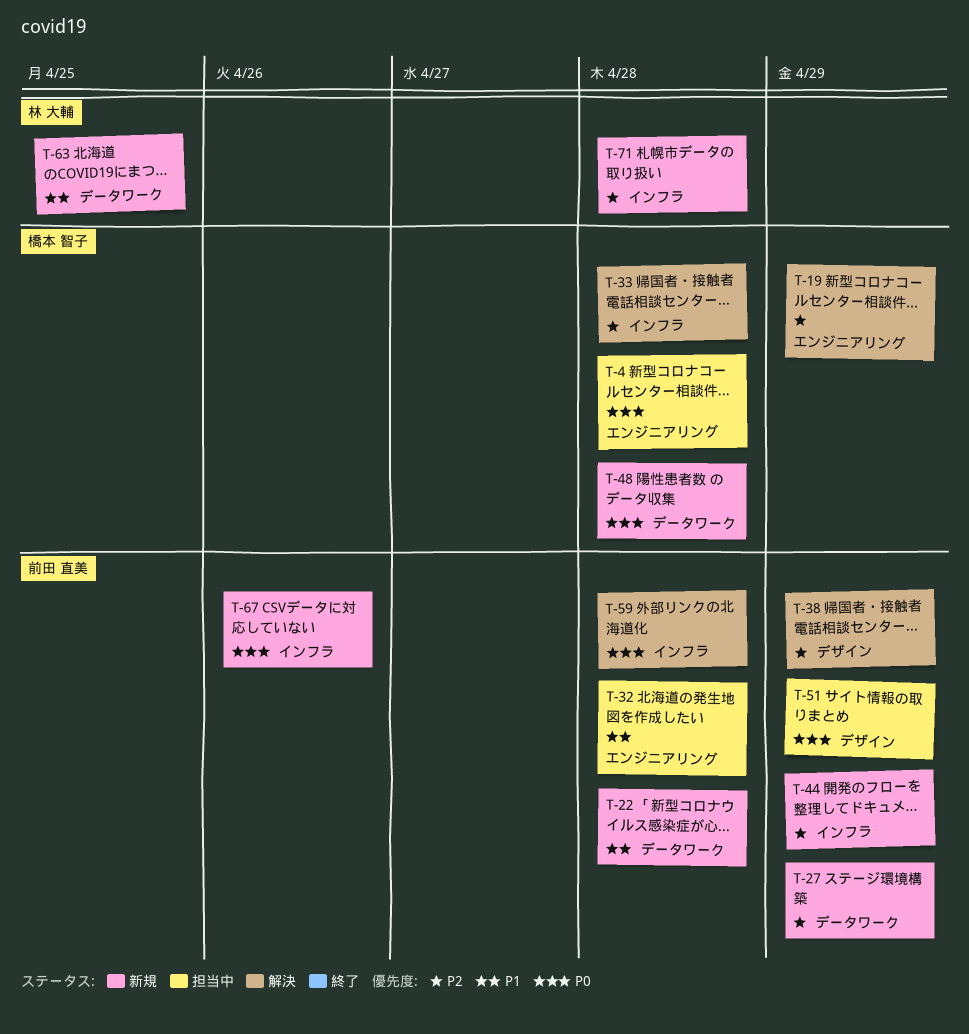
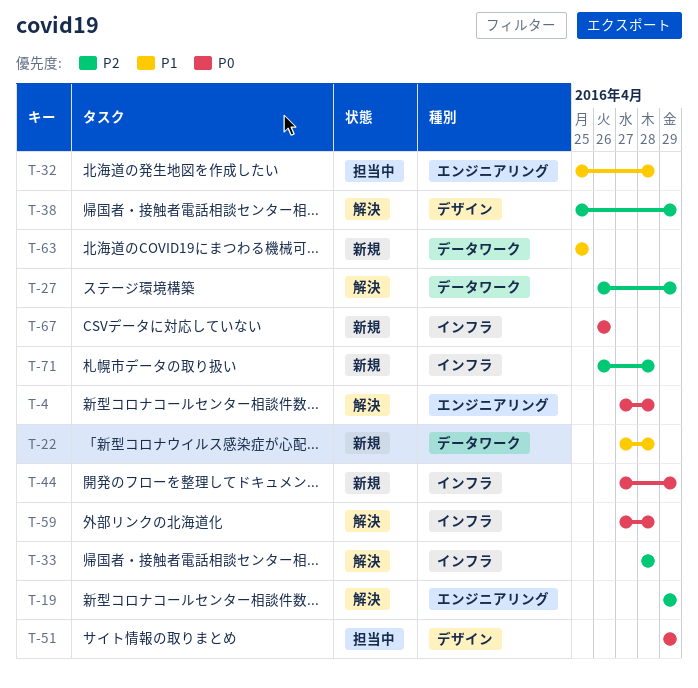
T-4, status: 担当中 -> 解決
T-27, status: 新規 -> 解決
T-44, priority: P2 -> P0
T-48: present -> none

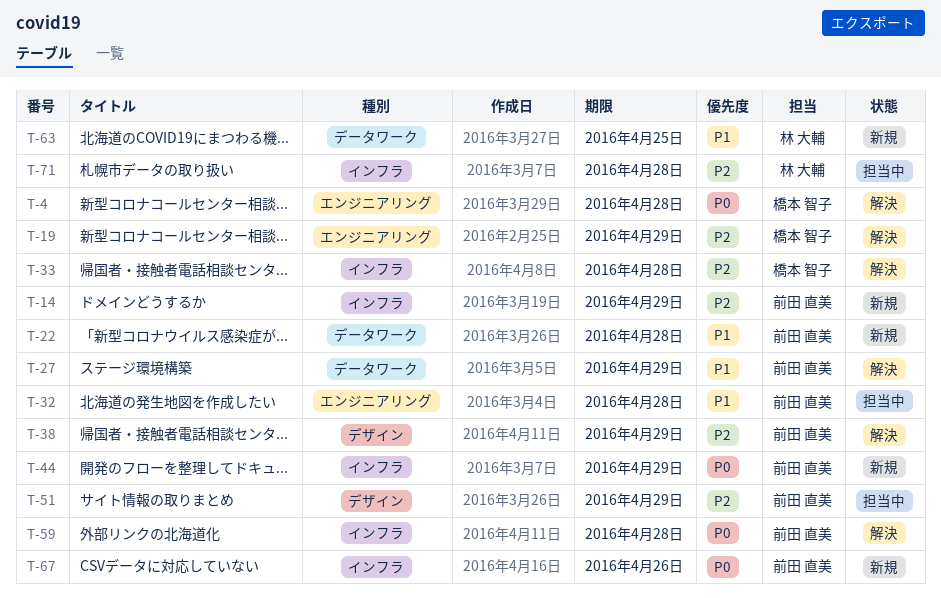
T-14: none -> present
T-27, priority: P2 -> P1
T-51, priority: P0 -> P2
T-71, status: 新規 -> 担当中

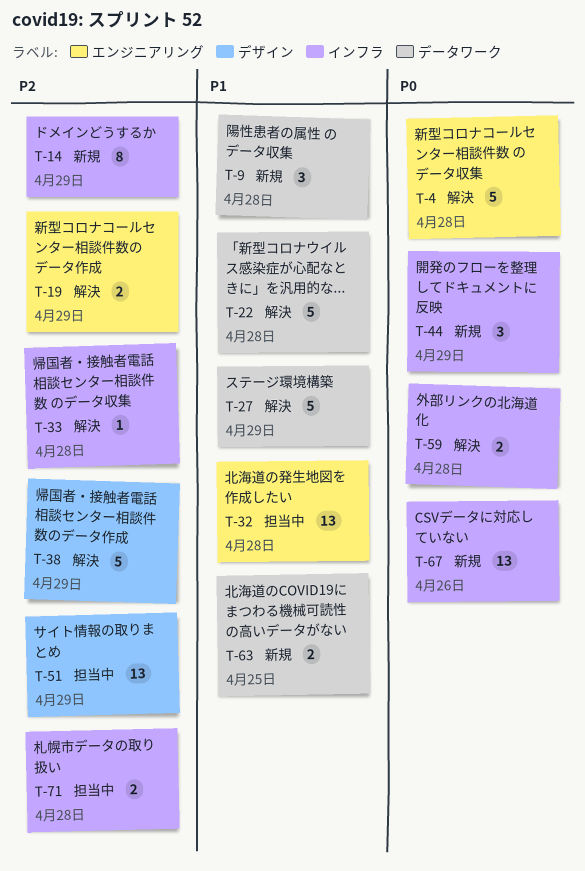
T-9: none -> present
T-22, status: 新規 -> 解決

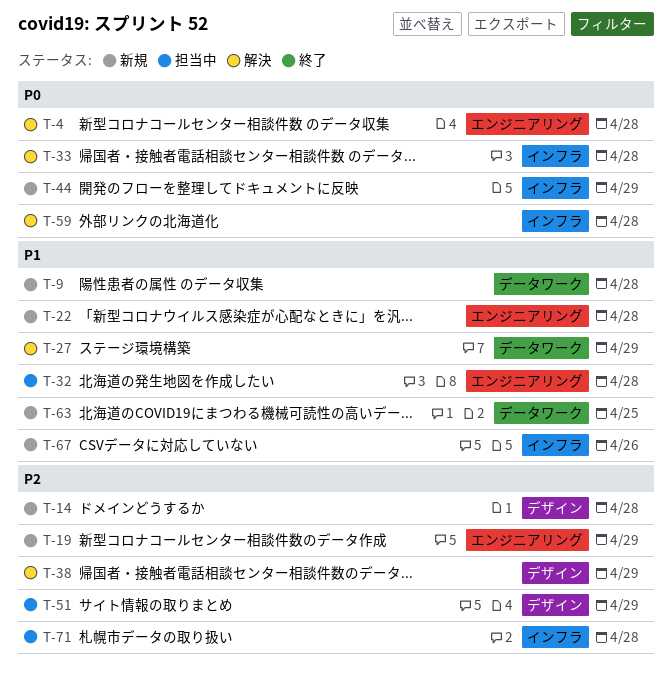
T-14, label: インフラ -> デザイン
T-14, due: Apr 29 -> Apr 28
T-19, status: 解決 -> 新規
T-22, status: 解決 -> 新規
T-22, label: データワーク -> エンジニアリング
T-33, priority: P2 -> P0
T-67, priority: P0 -> P1

